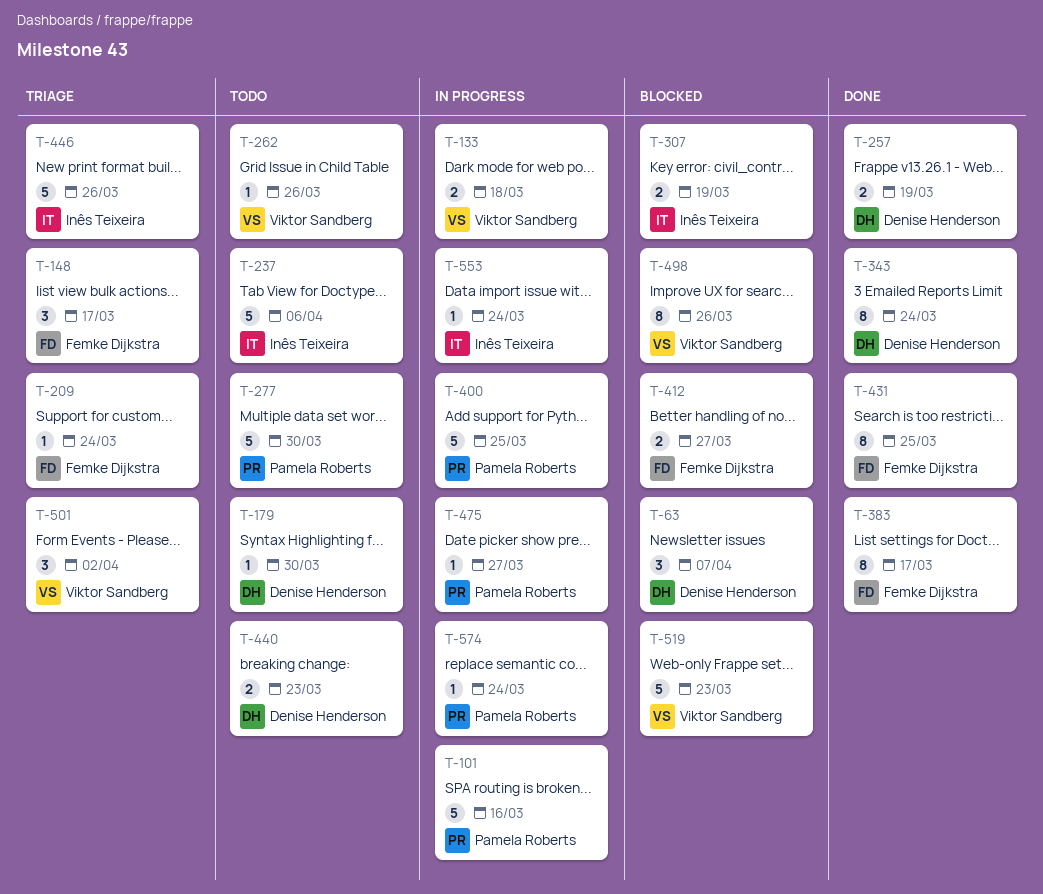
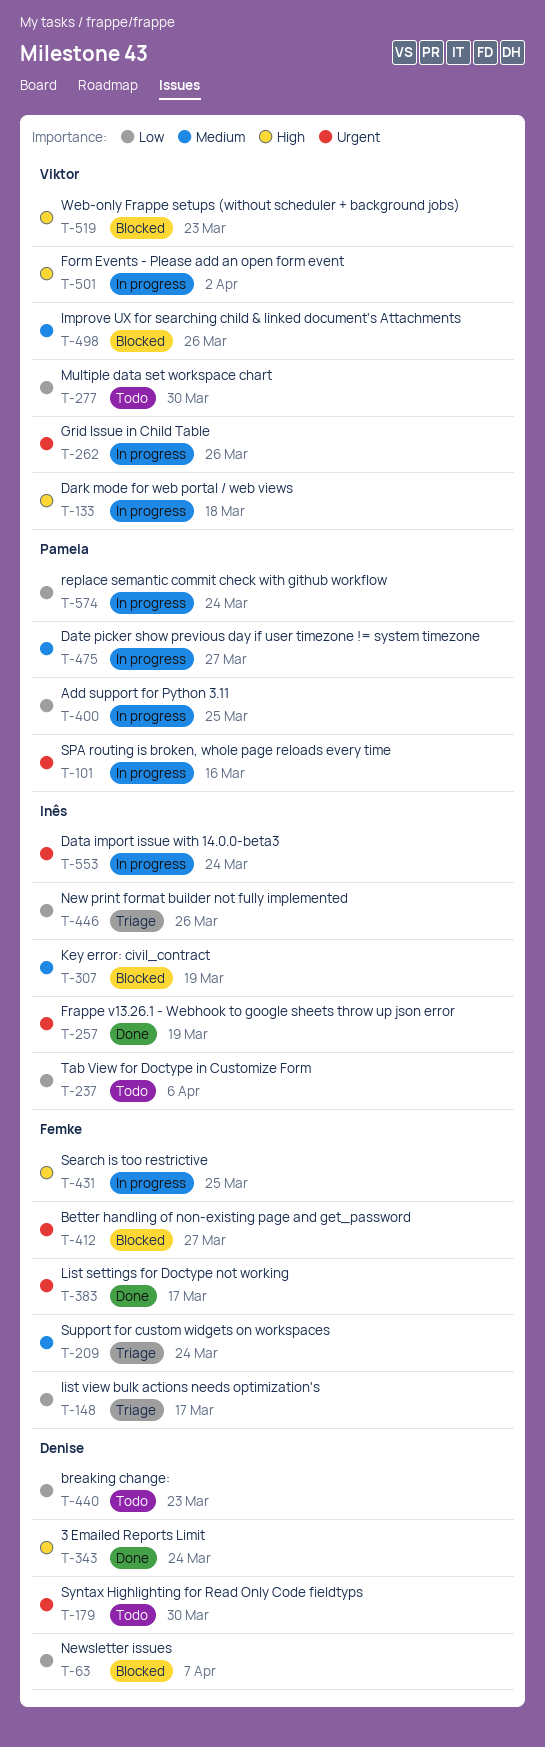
T-257, owner: Denise Henderson -> Inês Teixeira
T-262, status: Todo -> In progress
T-277, owner: Pamela Roberts -> Viktor Sandberg
T-431, status: Done -> In progress
T-501, status: Triage -> In progress

